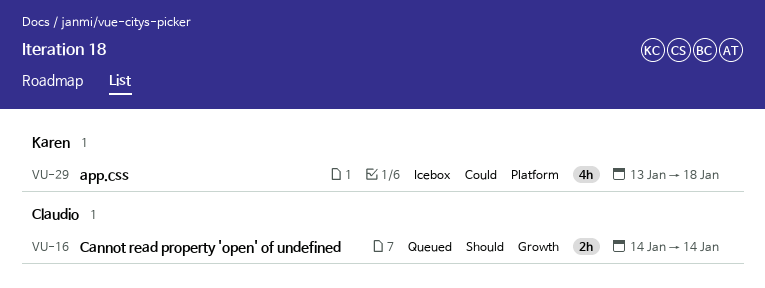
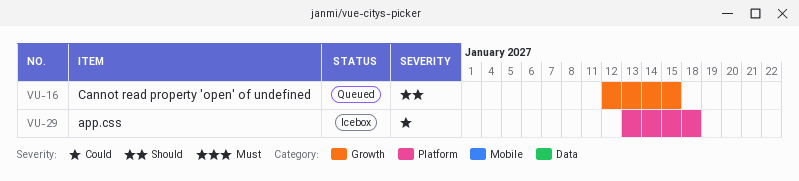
VU-16, start: Jan 14 -> Jan 12
VU-16, due: Jan 14 -> Jan 15

